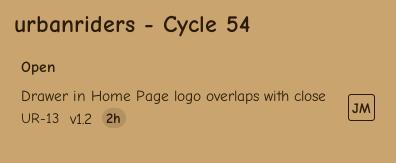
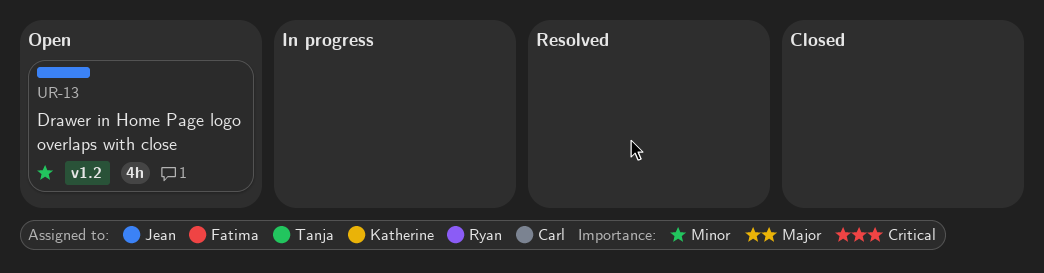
UR-13, estimate: 2h -> 4h

